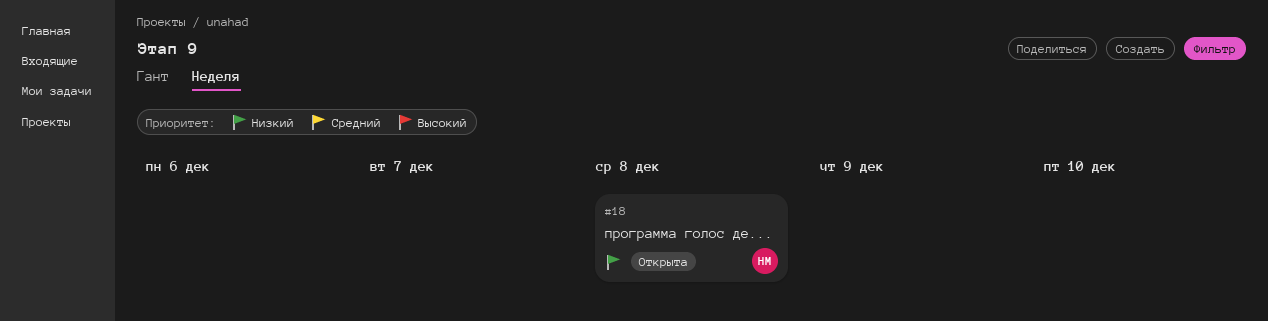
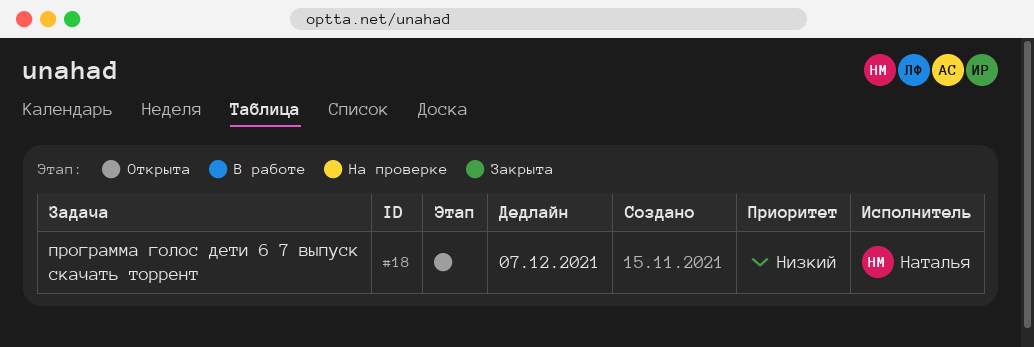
#18, due: Dec 8 -> Dec 7

